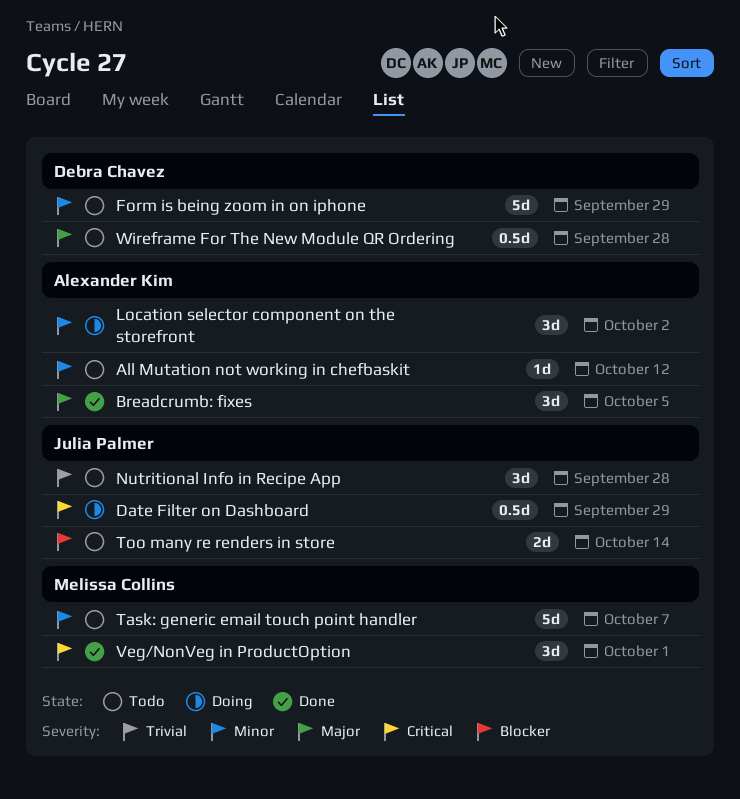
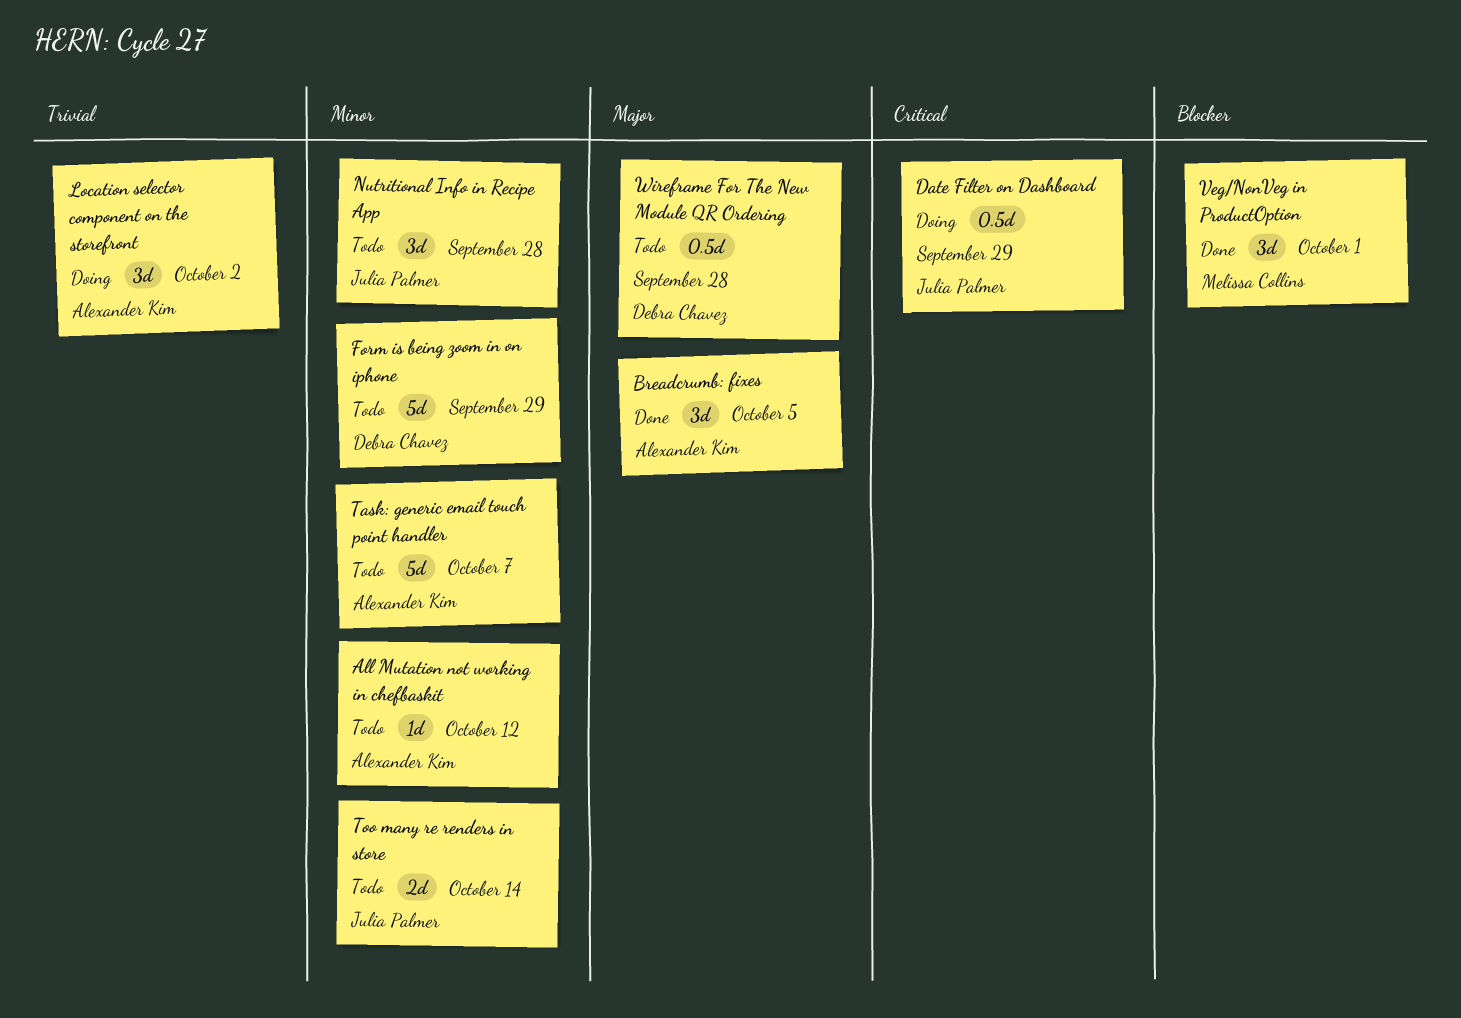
Location selector component on the storefront, priority: Minor -> Trivial
Nutritional Info in Recipe App, priority: Trivial -> Minor
Task: generic email touch point handler, owner: Melissa Collins -> Alexander Kim
Too many re renders in store, priority: Blocker -> Minor
Veg/NonVeg in ProductOption, priority: Critical -> Blocker

